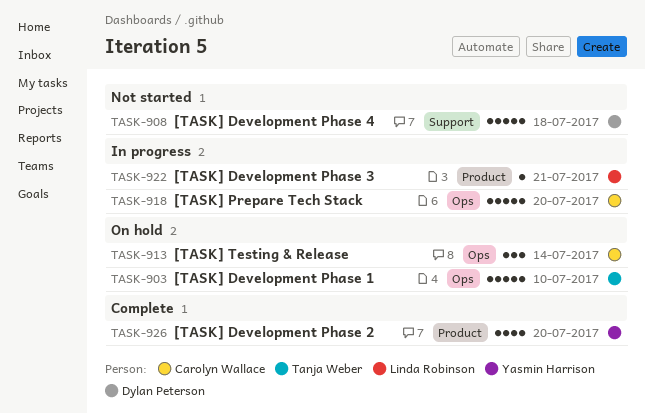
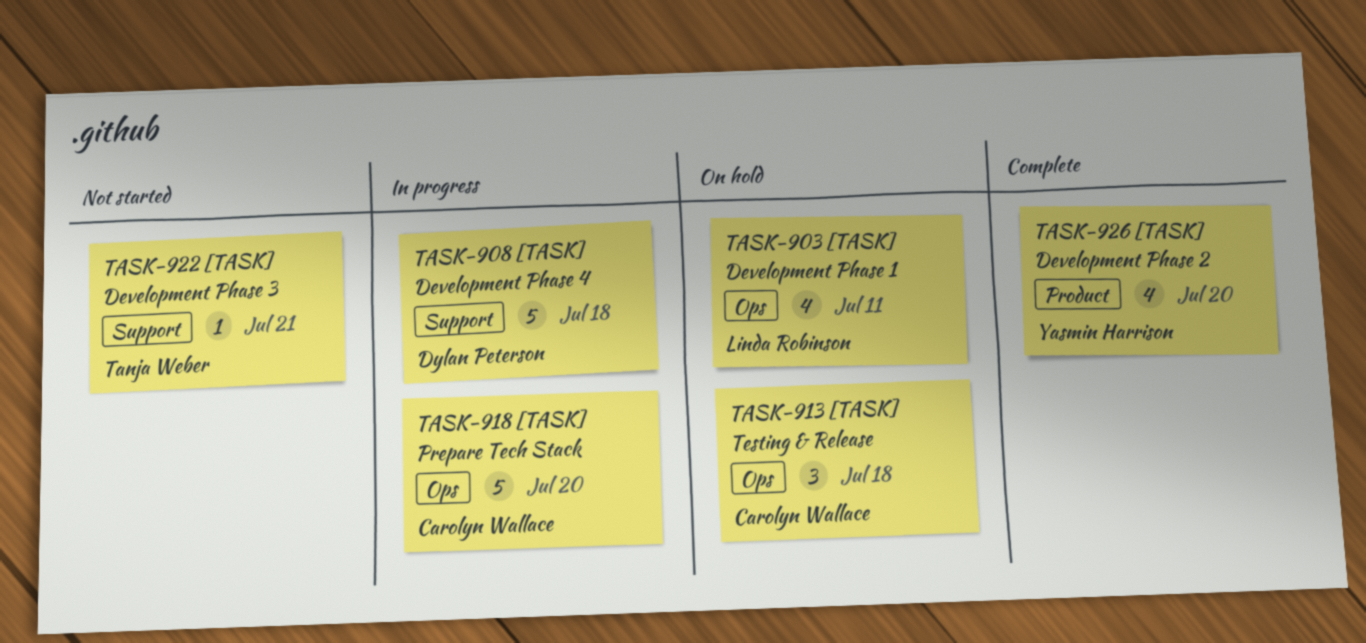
TASK-903, owner: Tanja Weber -> Linda Robinson
TASK-903, estimate: 5 -> 4
TASK-903, due: Jul 10 -> Jul 11
TASK-908, status: Not started -> In progress
TASK-913, due: Jul 14 -> Jul 18
TASK-922, status: In progress -> Not started
TASK-922, owner: Linda Robinson -> Tanja Weber
TASK-922, label: Product -> Support

